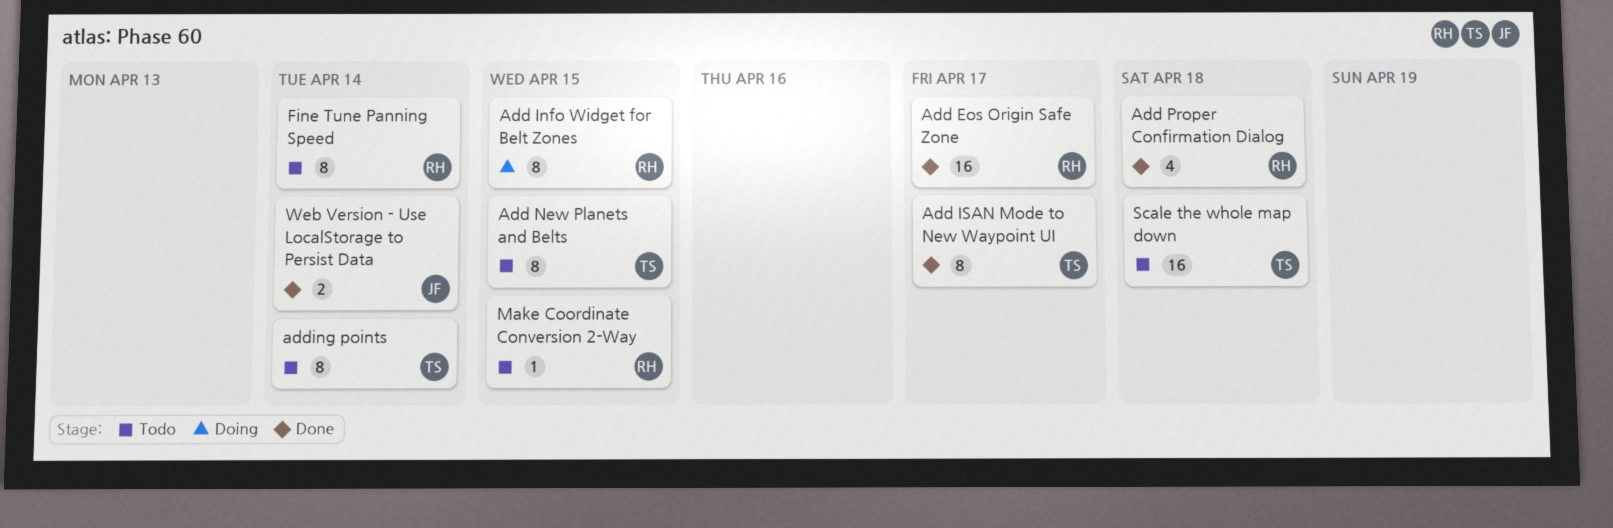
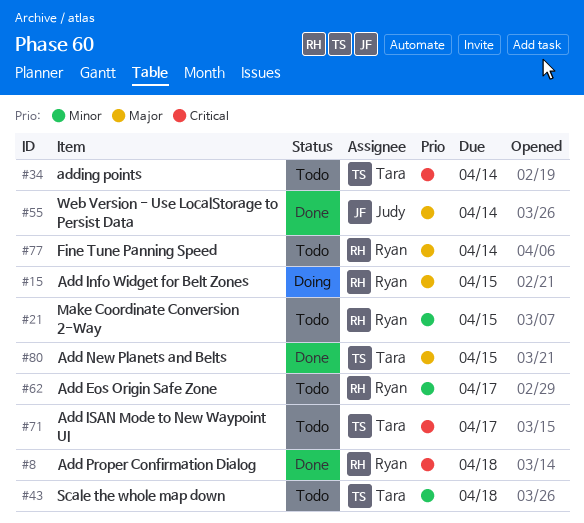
Add Eos Origin Safe Zone, status: Done -> Todo
Add ISAN Mode to New Waypoint UI, status: Done -> Todo
Add New Planets and Belts, status: Todo -> Done

